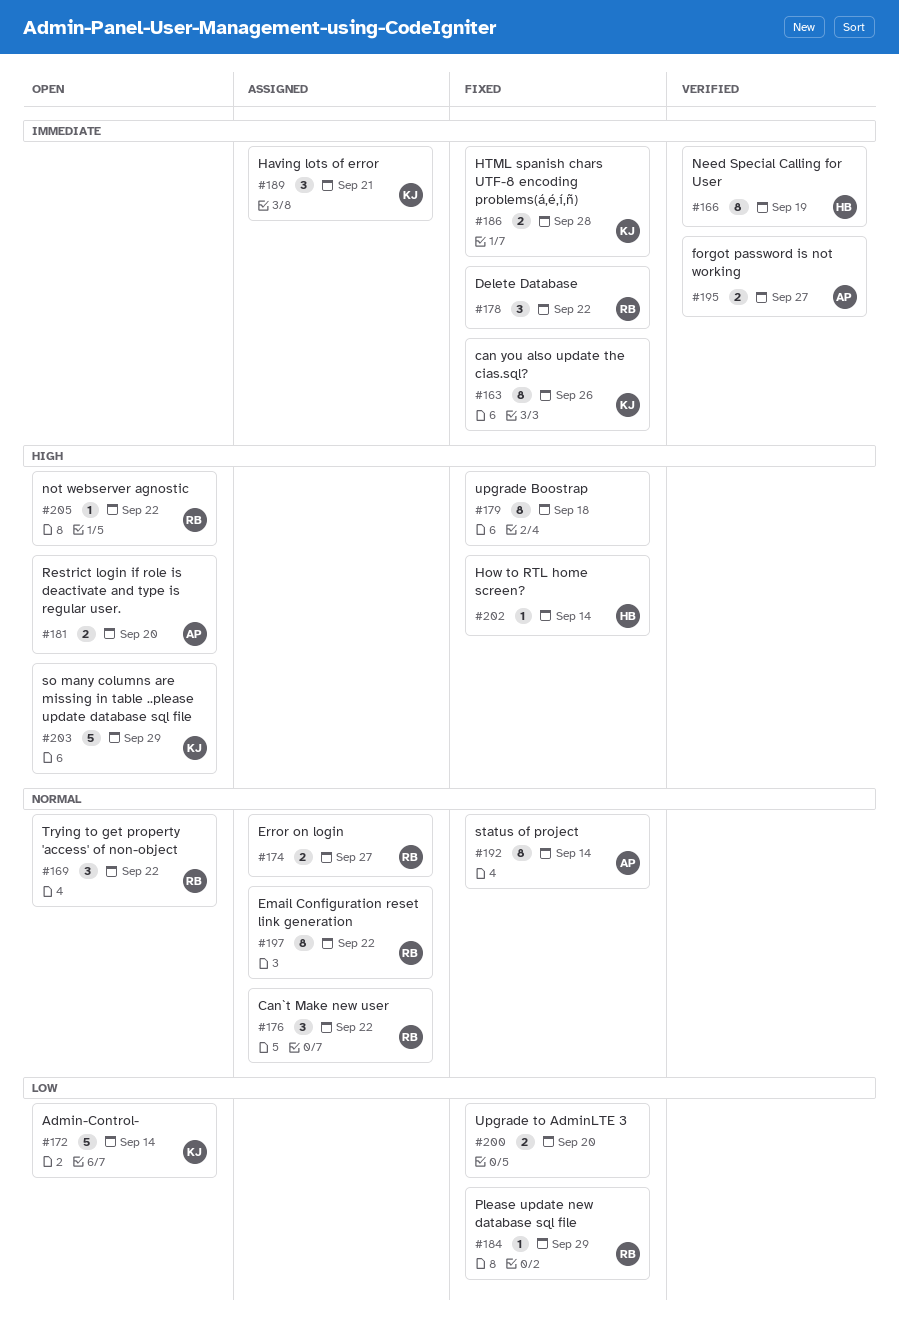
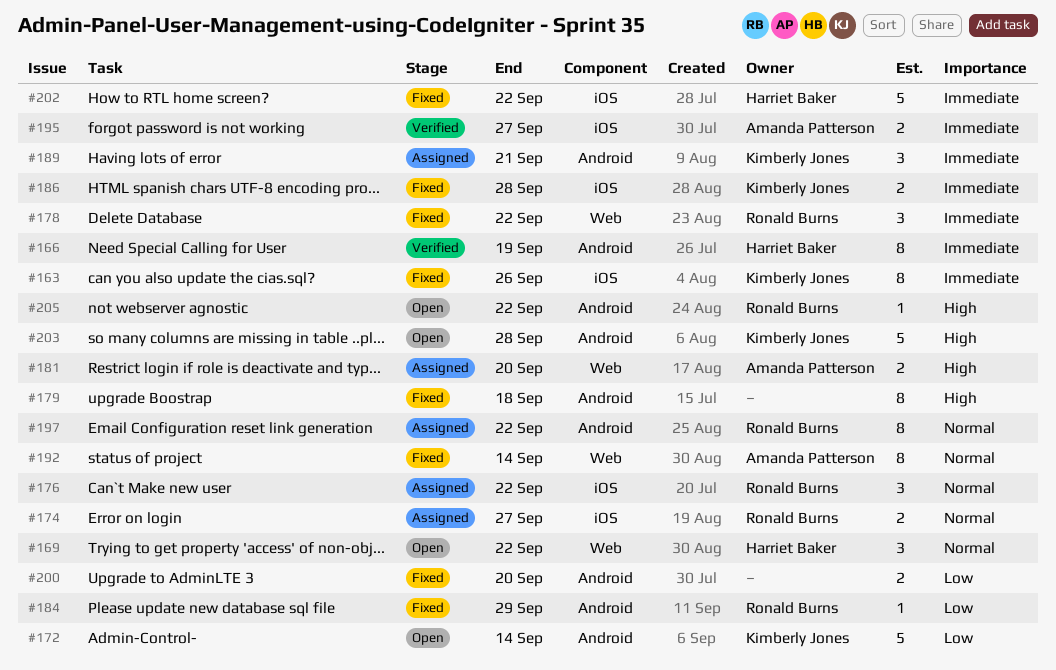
#169, owner: Ronald Burns -> Harriet Baker
#181, status: Open -> Assigned
#202, priority: High -> Immediate
#202, estimate: 1 -> 5
#202, due: Sep 14 -> Sep 22
#203, due: Sep 29 -> Sep 28

